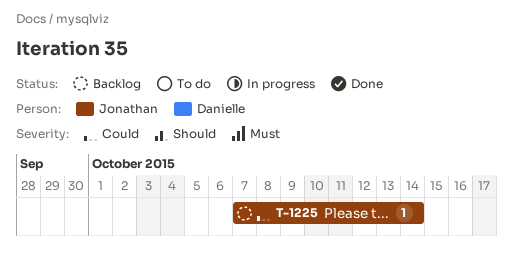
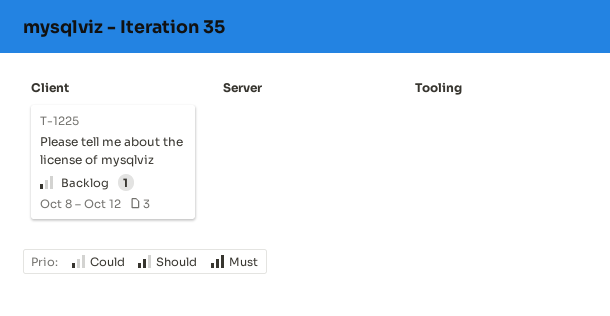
T-1225, start: Oct 7 -> Oct 8
T-1225, due: Oct 14 -> Oct 12

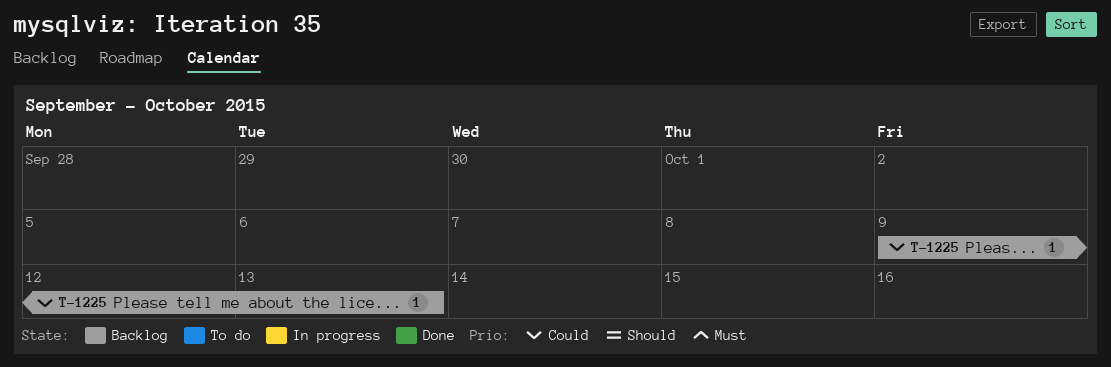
T-1225, start: Oct 8 -> Oct 9
T-1225, due: Oct 12 -> Oct 13

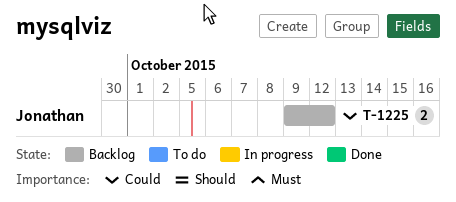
T-1225, estimate: 1 -> 2
T-1225, due: Oct 13 -> Oct 12

